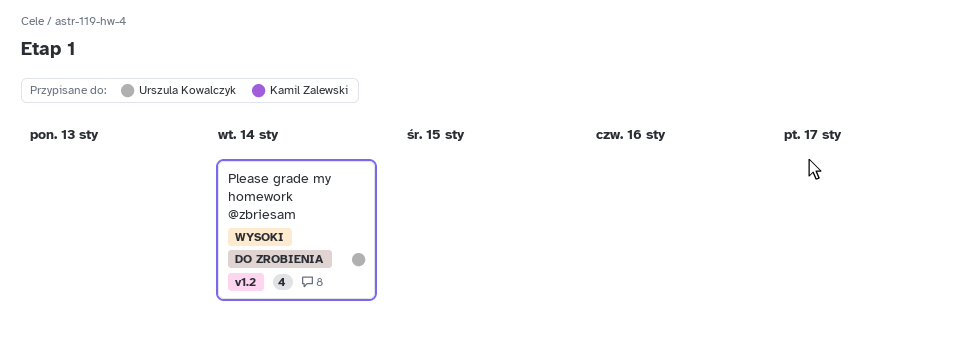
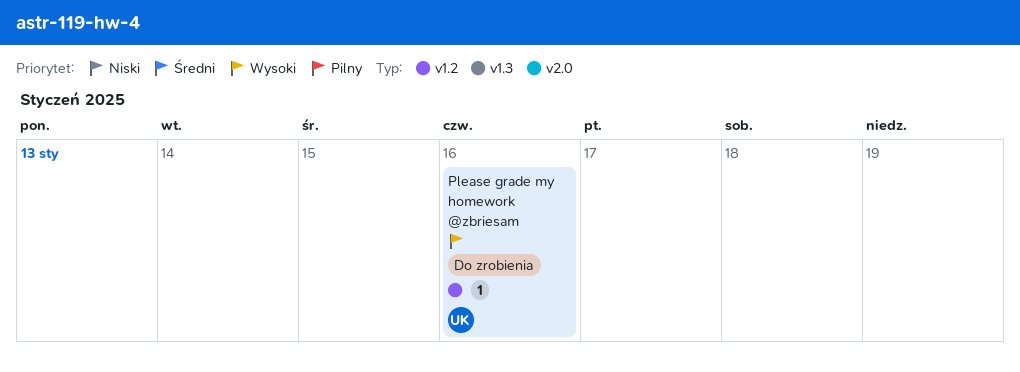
Please grade my homework @zbriesam, estimate: 4 -> 1
Please grade my homework @zbriesam, due: Jan 14 -> Jan 16

